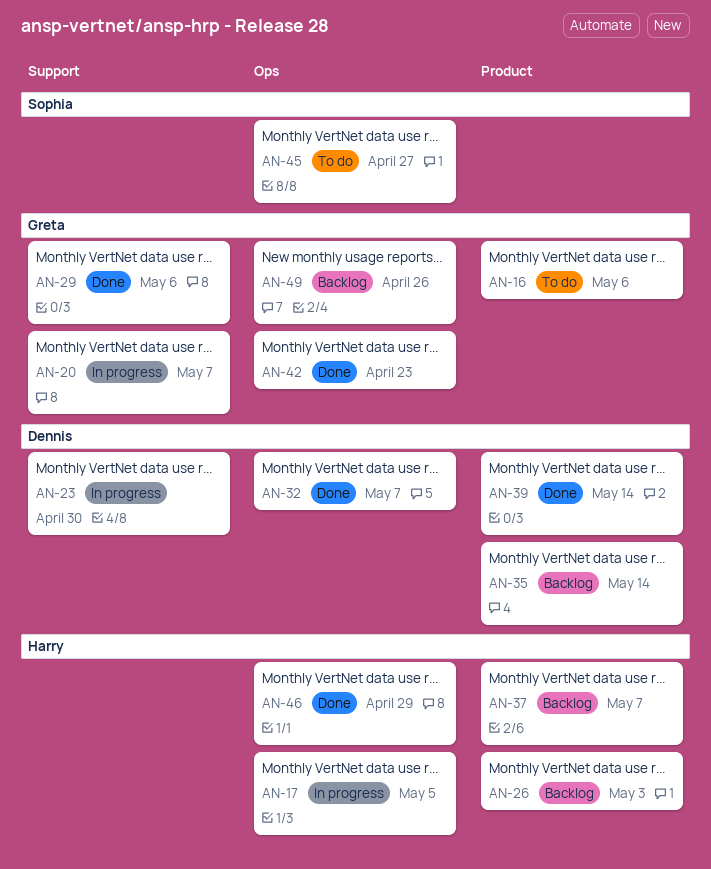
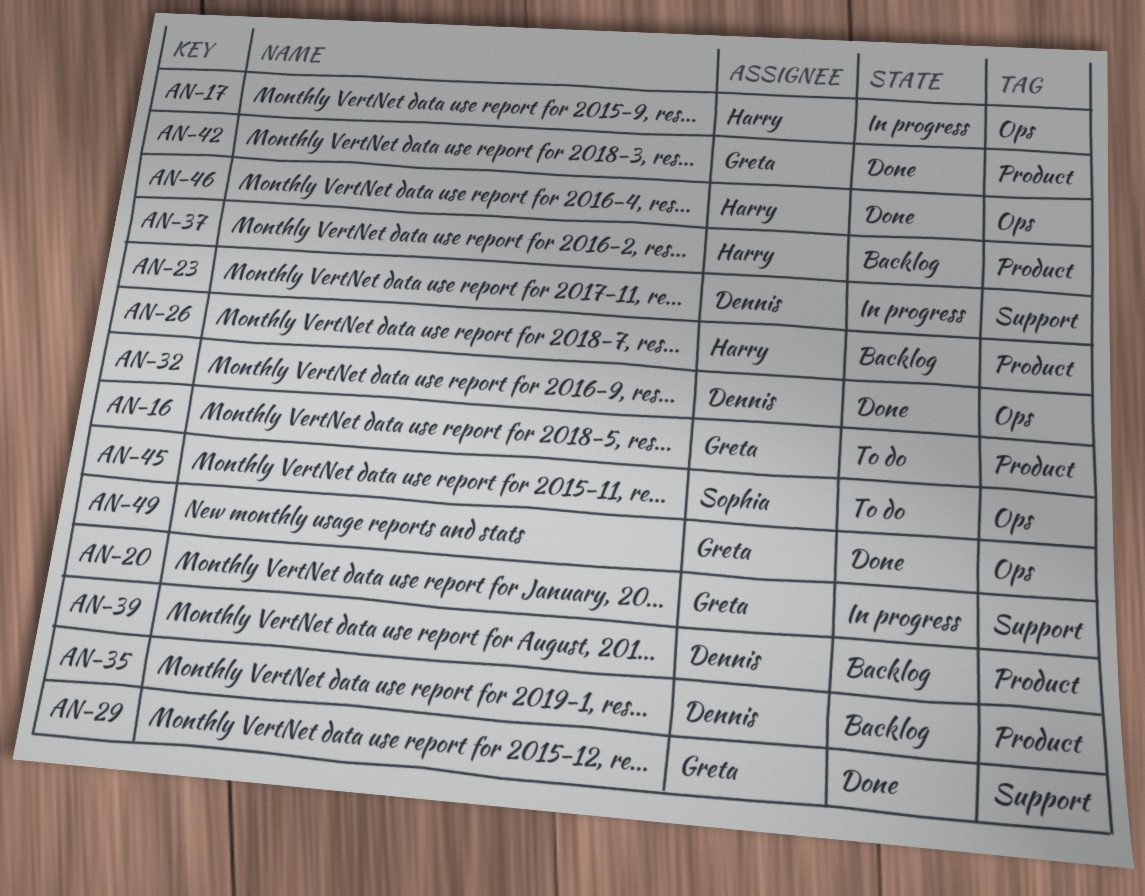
AN-39, status: Done -> Backlog
AN-42, label: Ops -> Product
AN-49, status: Backlog -> Done

